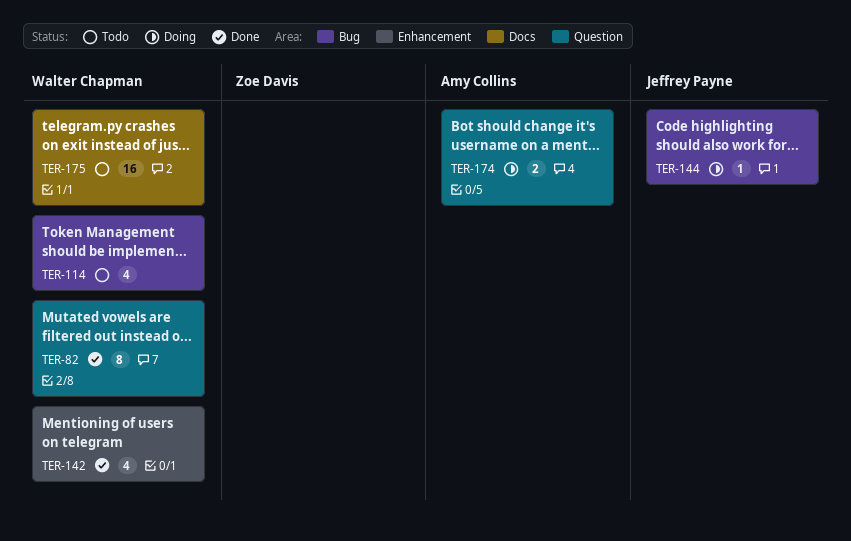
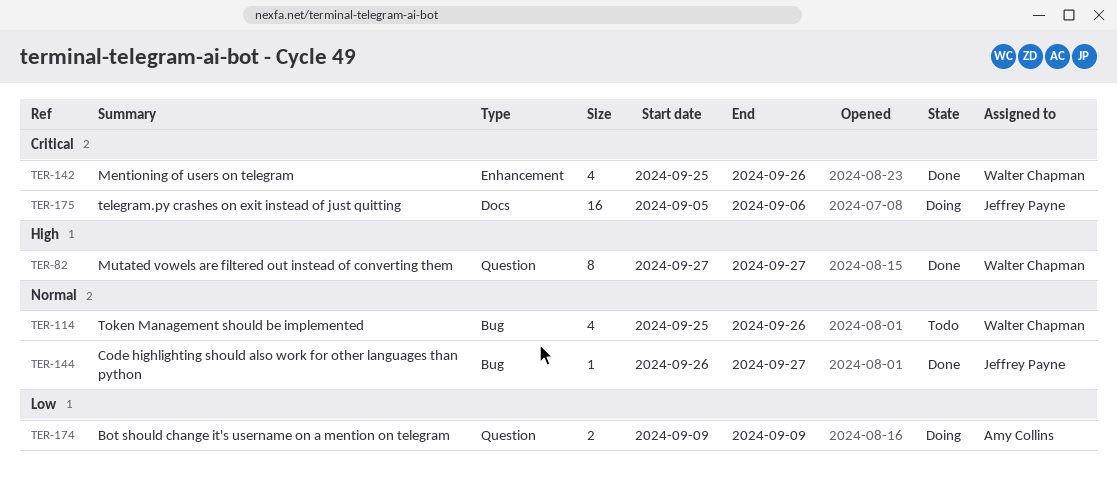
TER-144, status: Doing -> Done
TER-175, status: Todo -> Doing
TER-175, owner: Walter Chapman -> Jeffrey Payne

